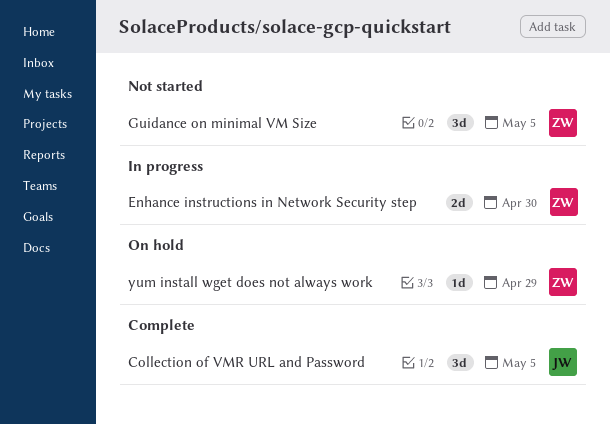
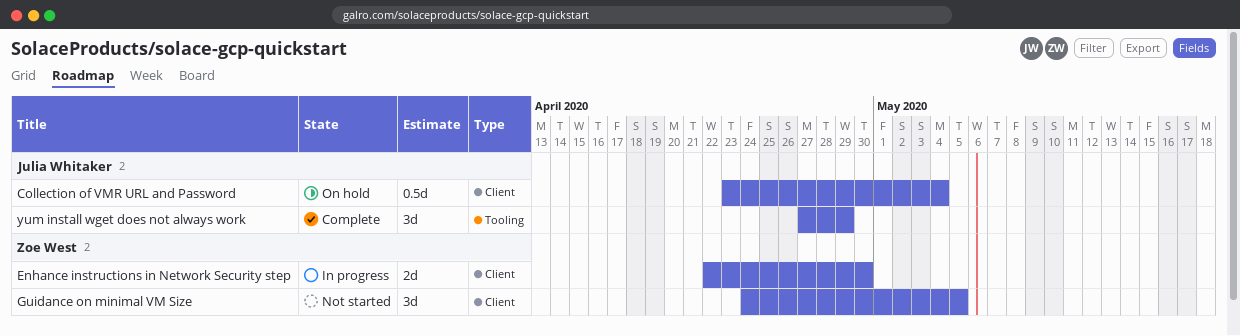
Collection of VMR URL and Password, status: Complete -> On hold
Collection of VMR URL and Password, estimate: 3d -> 0.5d
Collection of VMR URL and Password, due: May 5 -> May 4
yum install wget does not always work, status: On hold -> Complete
yum install wget does not always work, owner: Zoe West -> Julia Whitaker
yum install wget does not always work, estimate: 1d -> 3d

